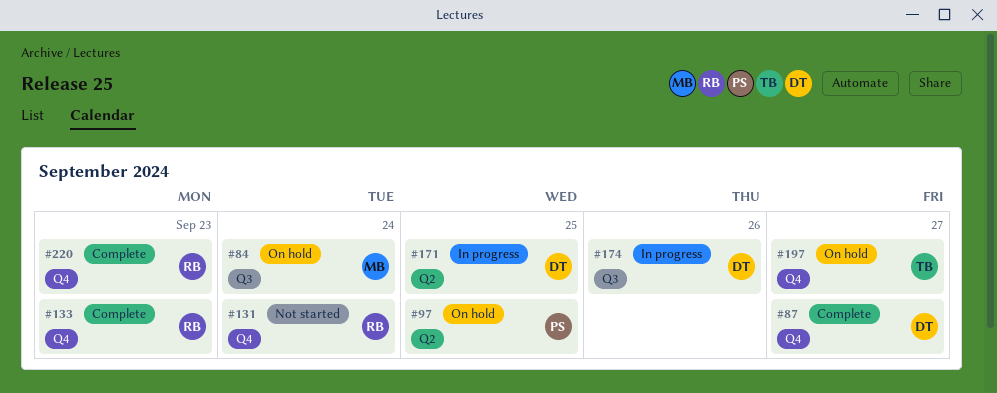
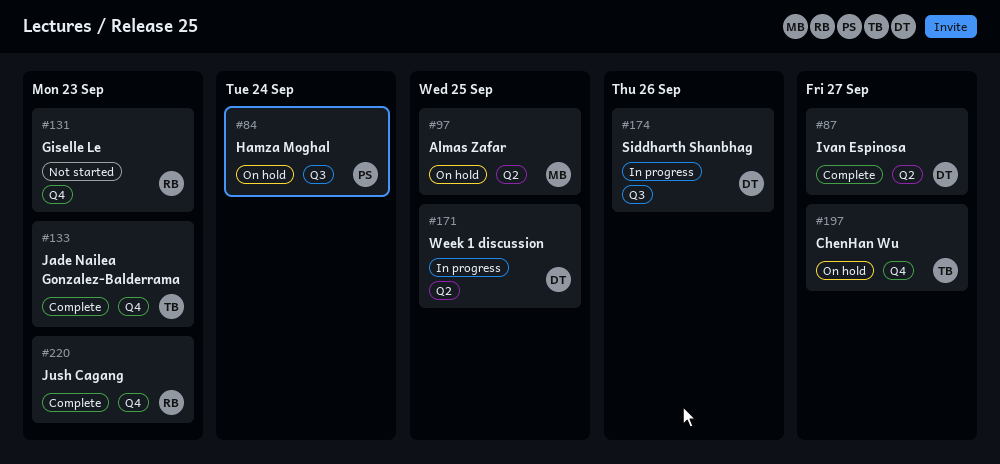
#84, owner: MB -> PS
#87, label: Q4 -> Q2
#97, owner: PS -> MB
#131, due: Sep 24 -> Sep 23
#133, owner: RB -> TB

